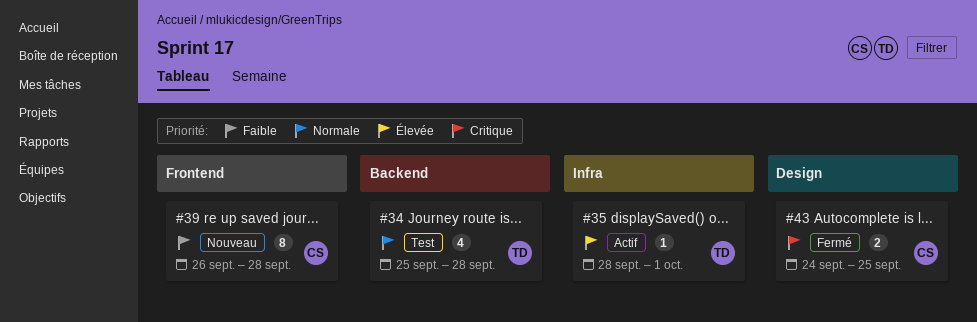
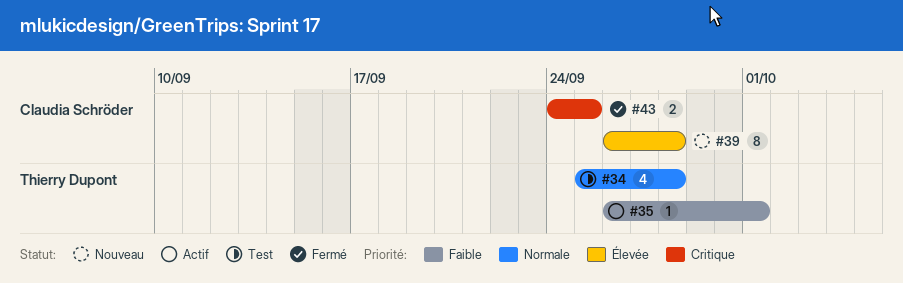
#35, priority: Élevée -> Faible
#35, start: Sep 28 -> Sep 26
#39, priority: Faible -> Élevée

